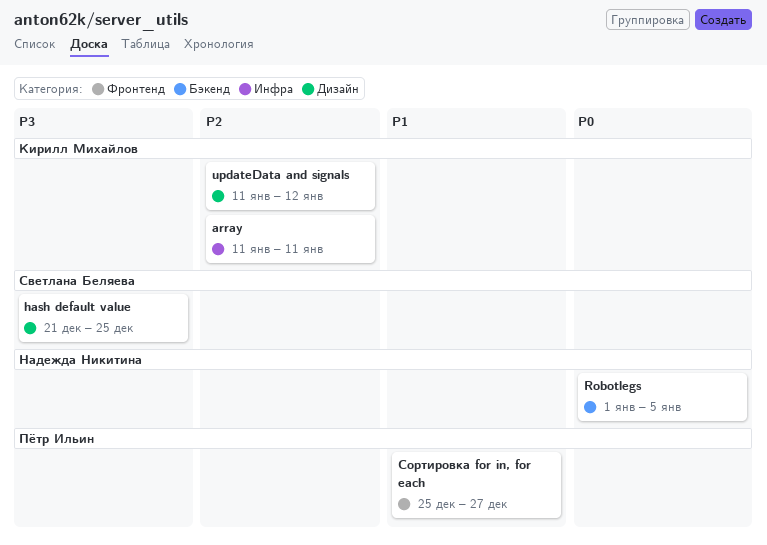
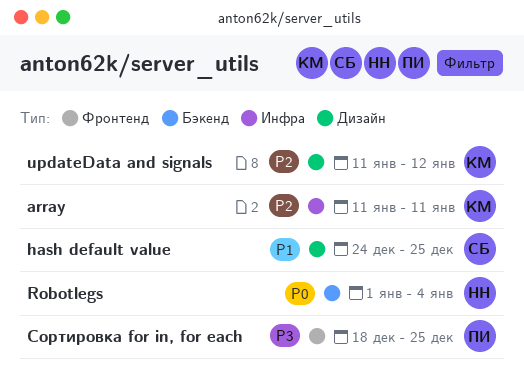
hash default value, priority: P3 -> P1
hash default value, start: Dec 21 -> Dec 24
Robotlegs, due: Jan 5 -> Jan 4
Сортировка for in, for each, priority: P1 -> P3
Сортировка for in, for each, start: Dec 25 -> Dec 18
Сортировка for in, for each, due: Dec 27 -> Dec 25

